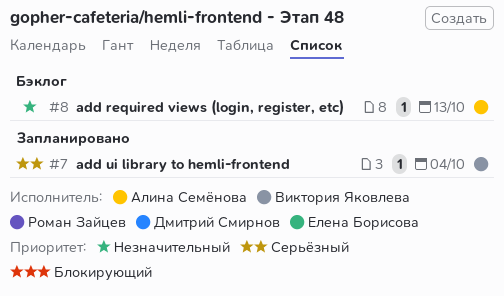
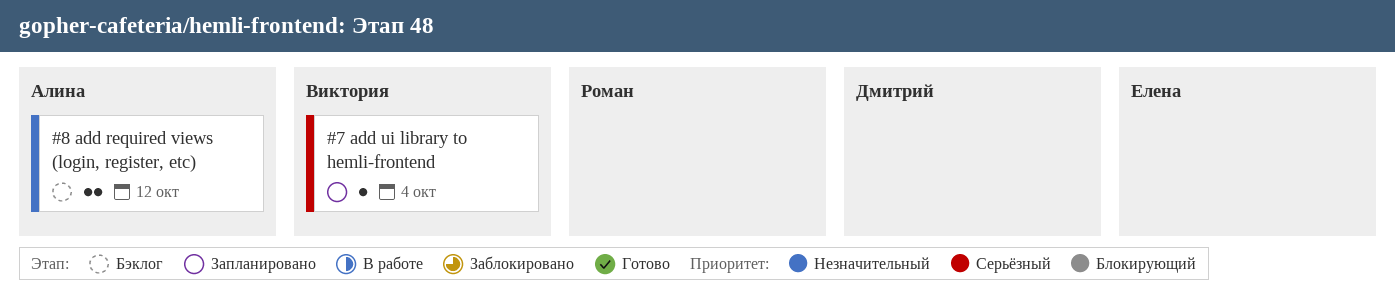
#8, estimate: 1 -> 2
#8, due: Oct 13 -> Oct 12

